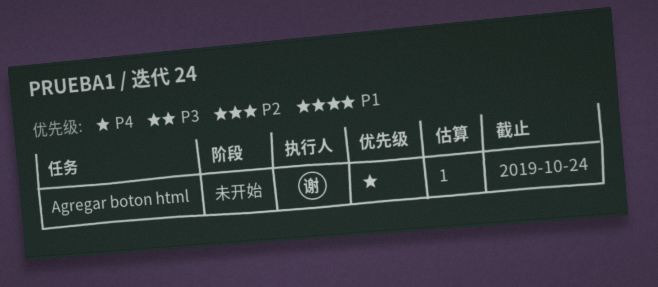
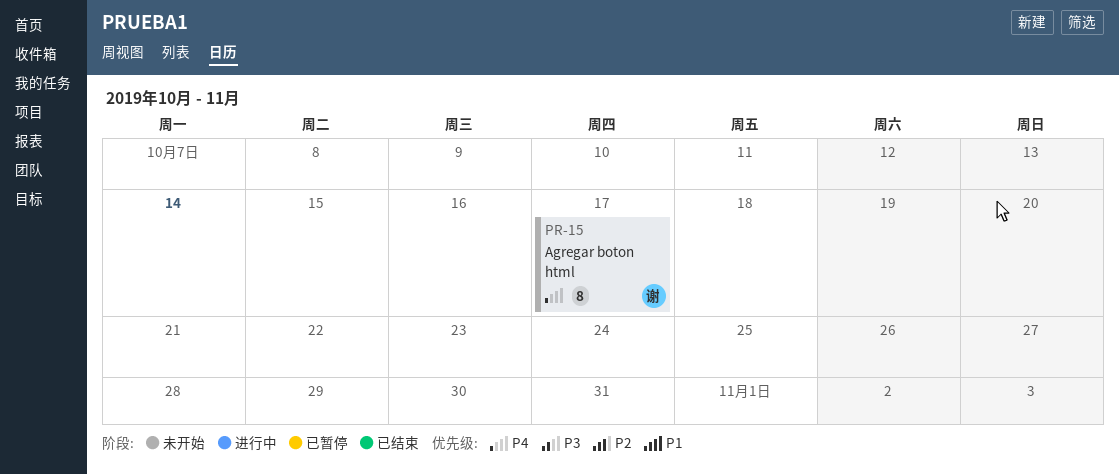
Agregar boton html, estimate: 1 -> 8
Agregar boton html, due: Oct 24 -> Oct 17

